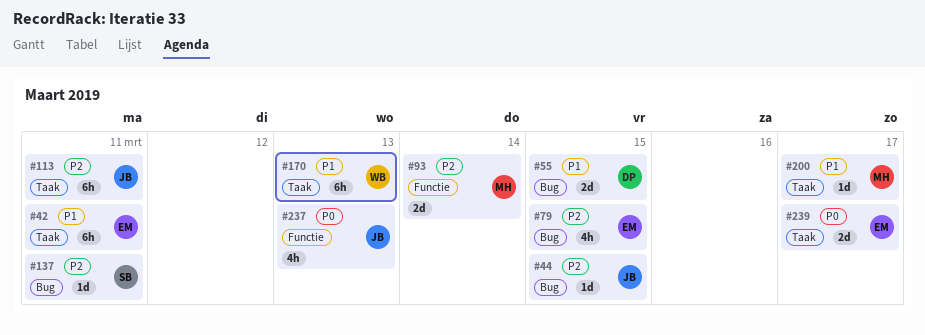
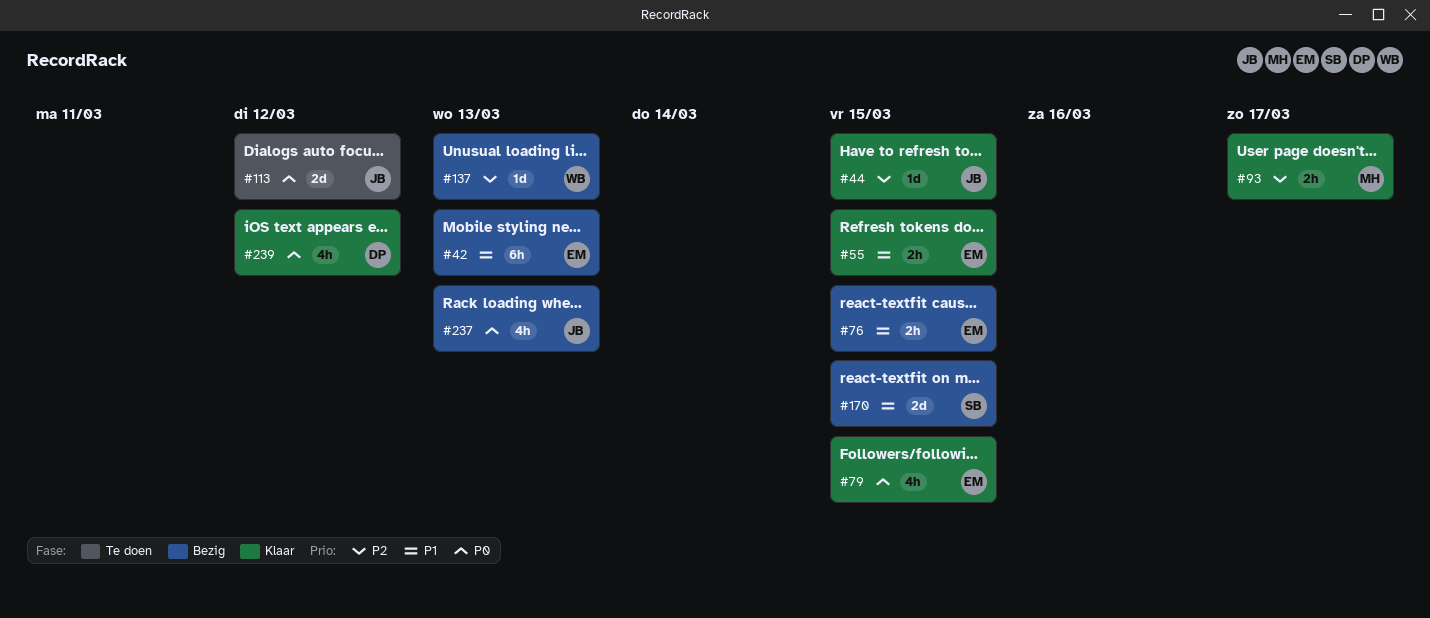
#42, due: Mar 11 -> Mar 13
#55, owner: DP -> EM
#55, estimate: 2d -> 2h
#76: none -> present
#79, priority: P2 -> P0
#93, estimate: 2d -> 2h
#93, due: Mar 14 -> Mar 17
#113, priority: P2 -> P0
#113, estimate: 6h -> 2d
#113, due: Mar 11 -> Mar 12
#137, owner: SB -> WB
#137, due: Mar 11 -> Mar 13
#170, owner: WB -> SB
#170, estimate: 6h -> 2d
#170, due: Mar 13 -> Mar 15
#200: present -> none
#239, owner: EM -> DP
#239, estimate: 2d -> 4h
#239, due: Mar 17 -> Mar 12

